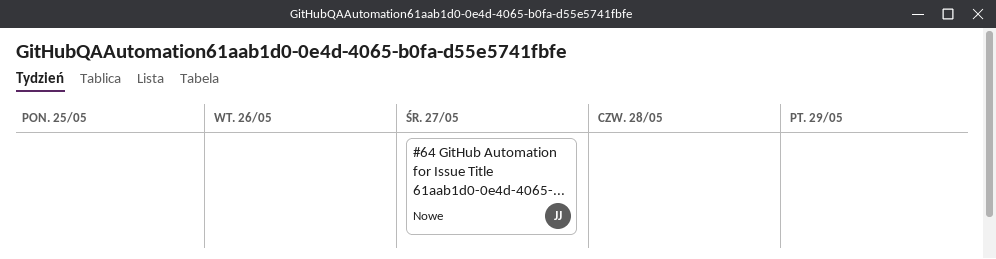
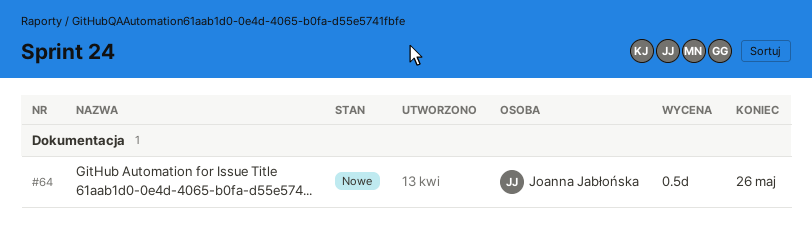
#64, due: May 27 -> May 26

